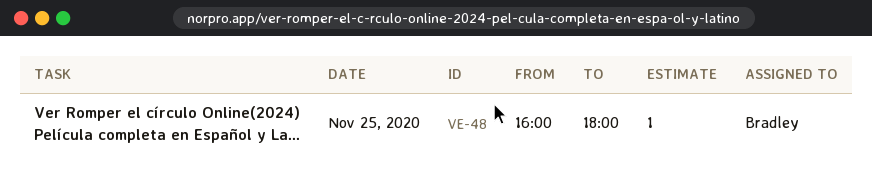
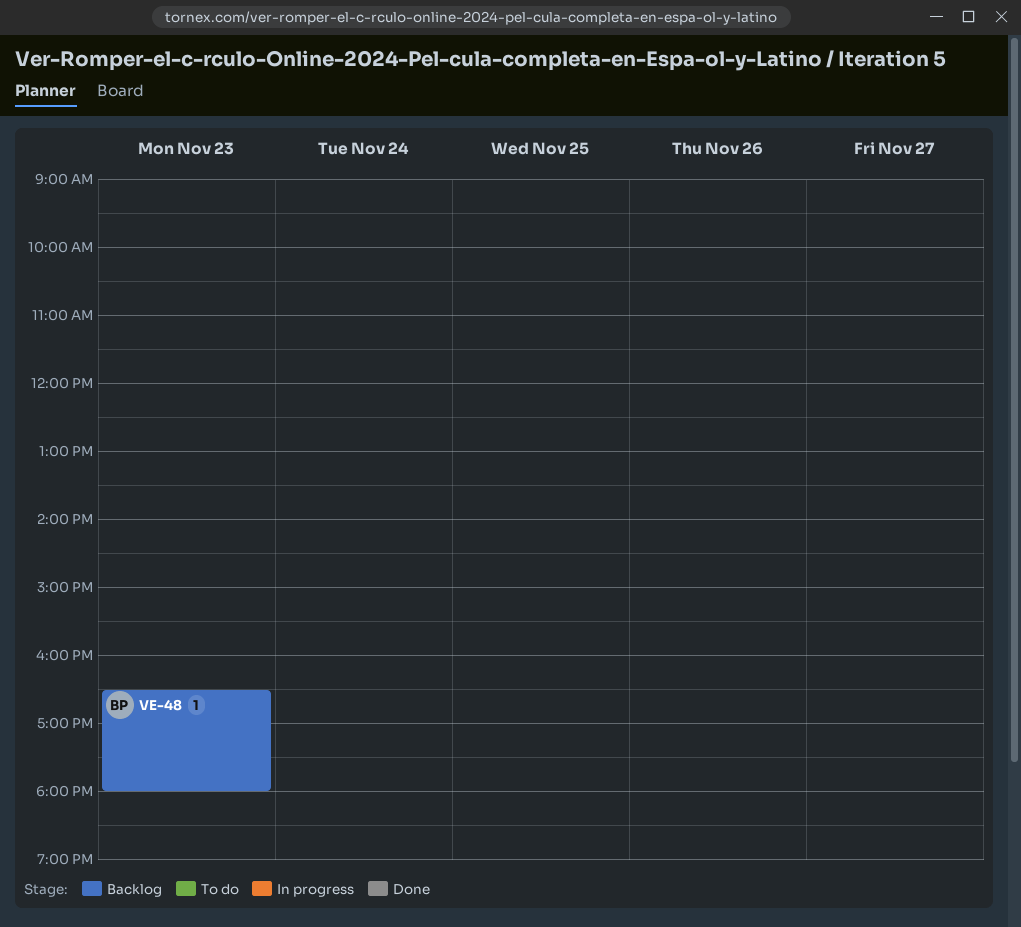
VE-48, day: Nov 25 -> Nov 23
VE-48, begins: 16:00 -> 16:30

